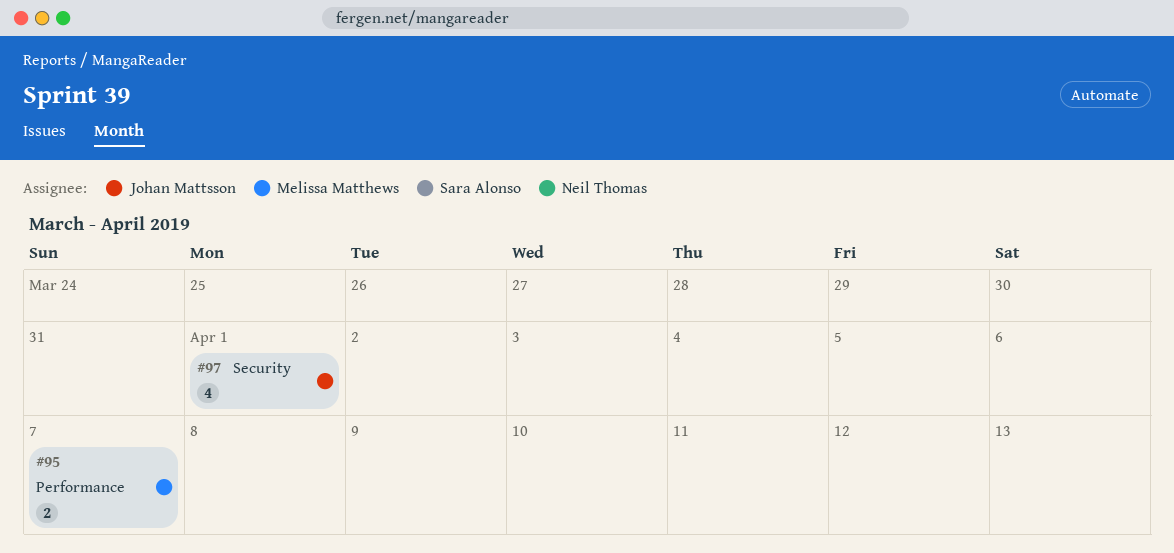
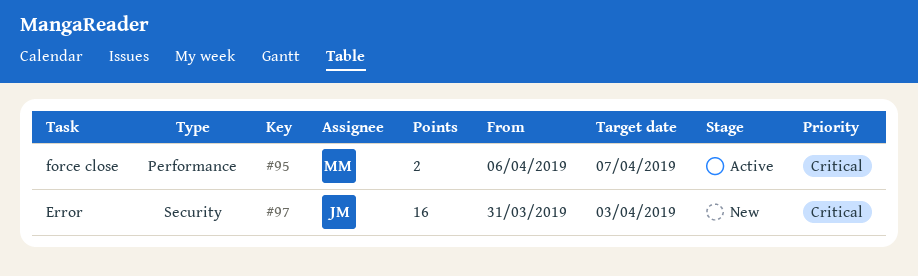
#97, estimate: 4 -> 16
#97, due: Apr 1 -> Apr 3

